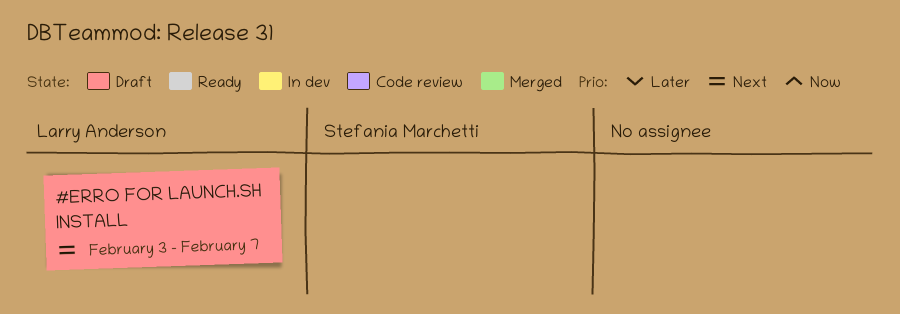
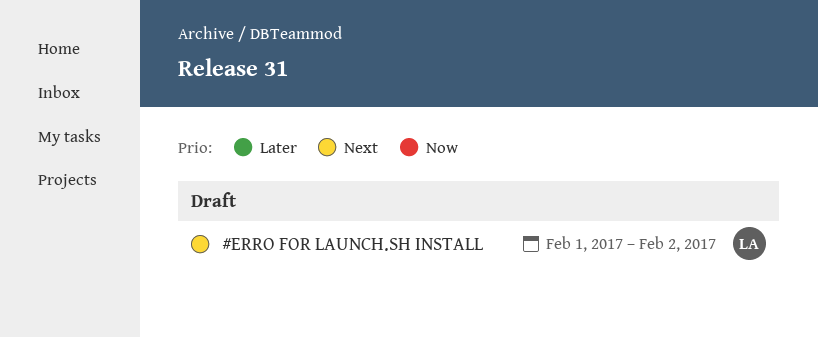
#ERRO FOR LAUNCH.SH INSTALL, start: Feb 3 -> Feb 1
#ERRO FOR LAUNCH.SH INSTALL, due: Feb 7 -> Feb 2

